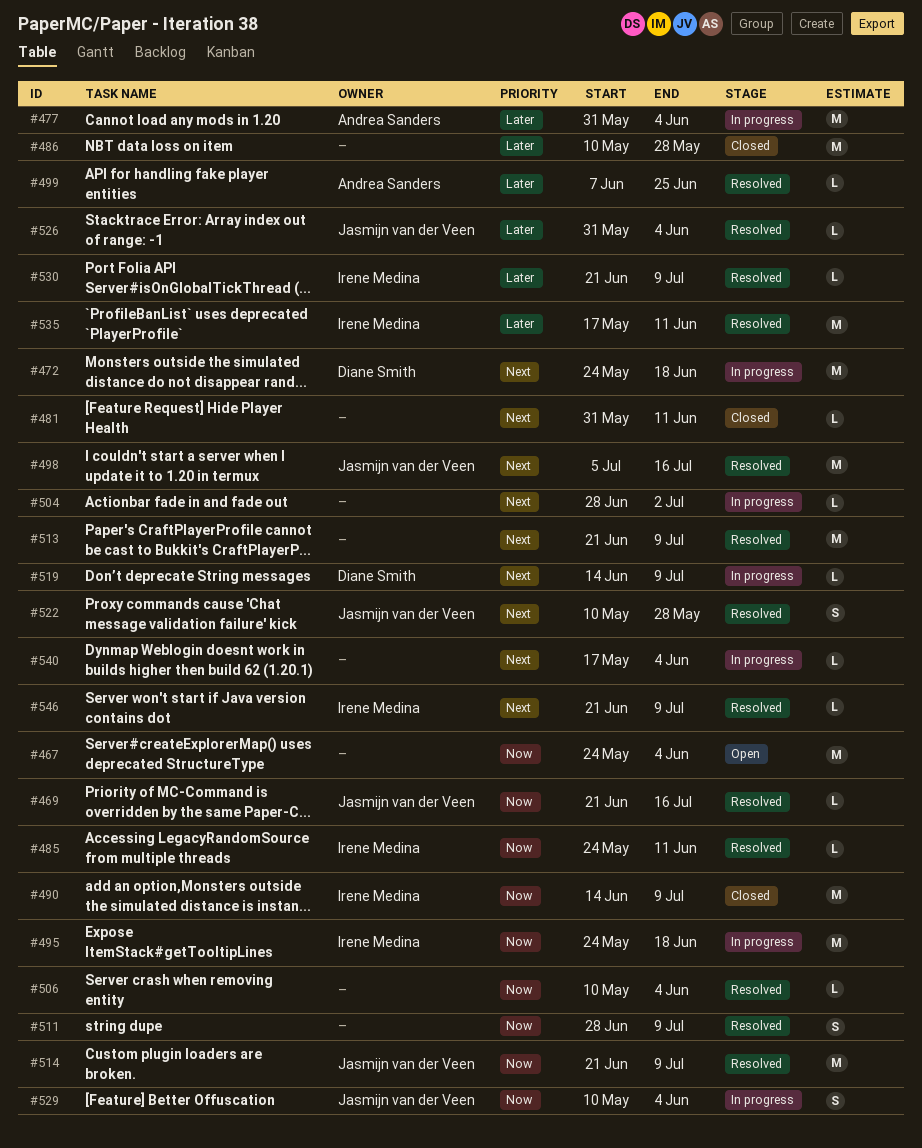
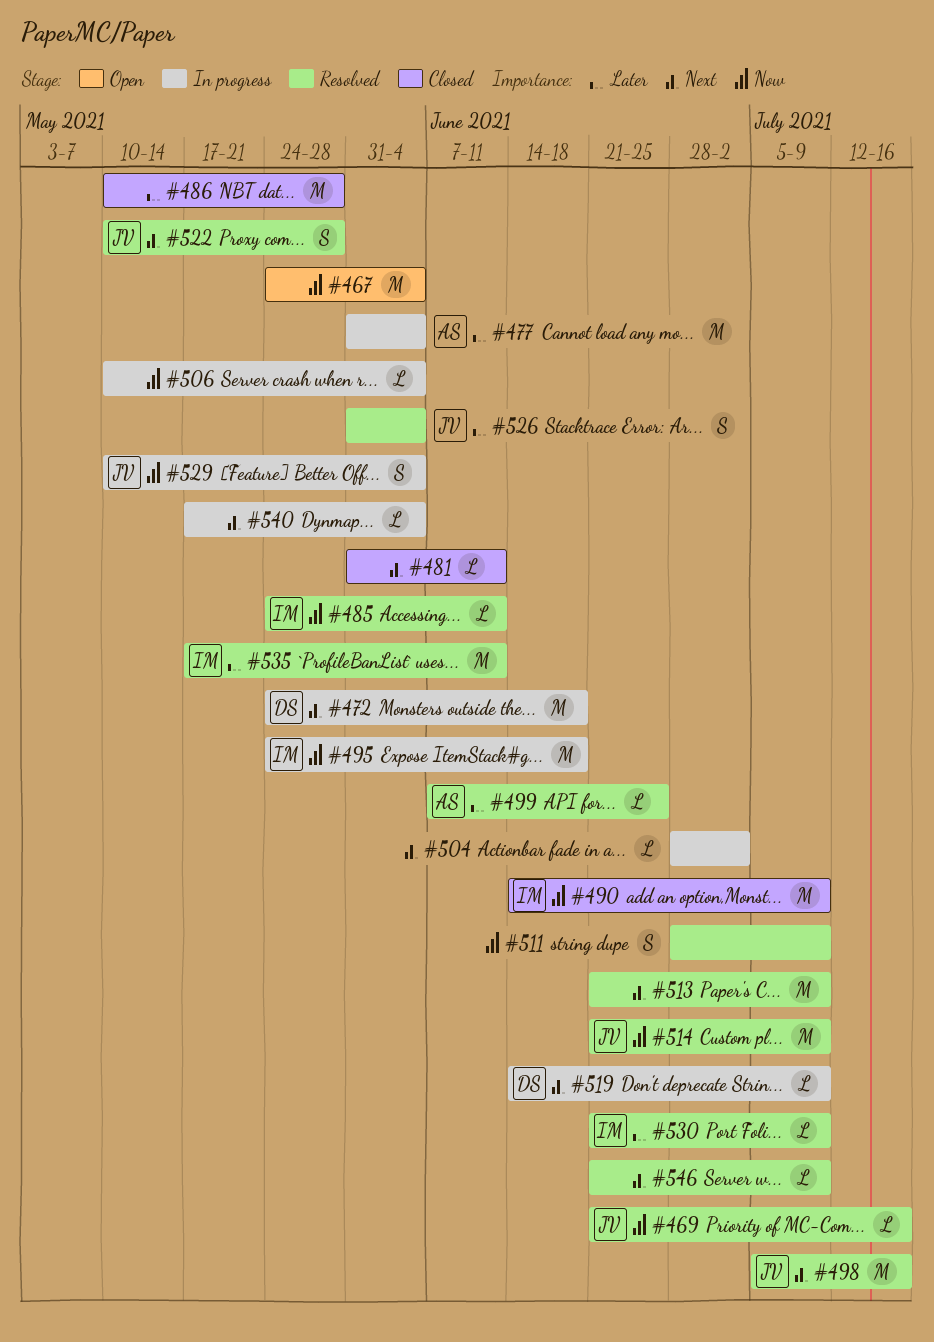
#506, status: Resolved -> In progress
#526, estimate: L -> S
#546, owner: Irene Medina -> none

